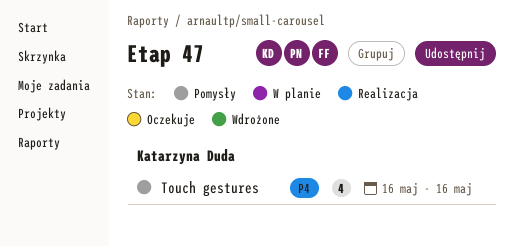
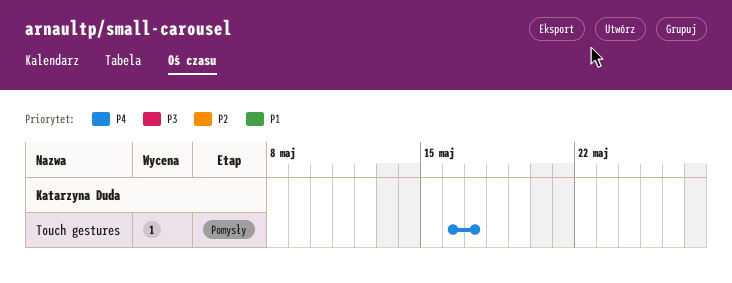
Touch gestures, estimate: 4 -> 1
Touch gestures, due: May 16 -> May 17

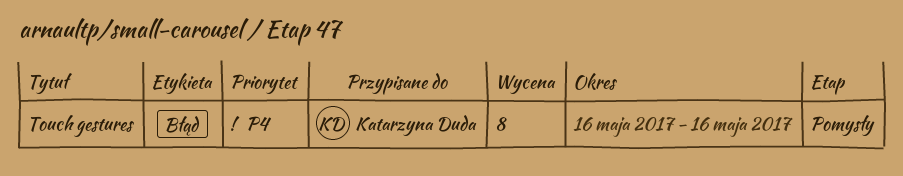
Touch gestures, estimate: 1 -> 8
Touch gestures, due: May 17 -> May 16

